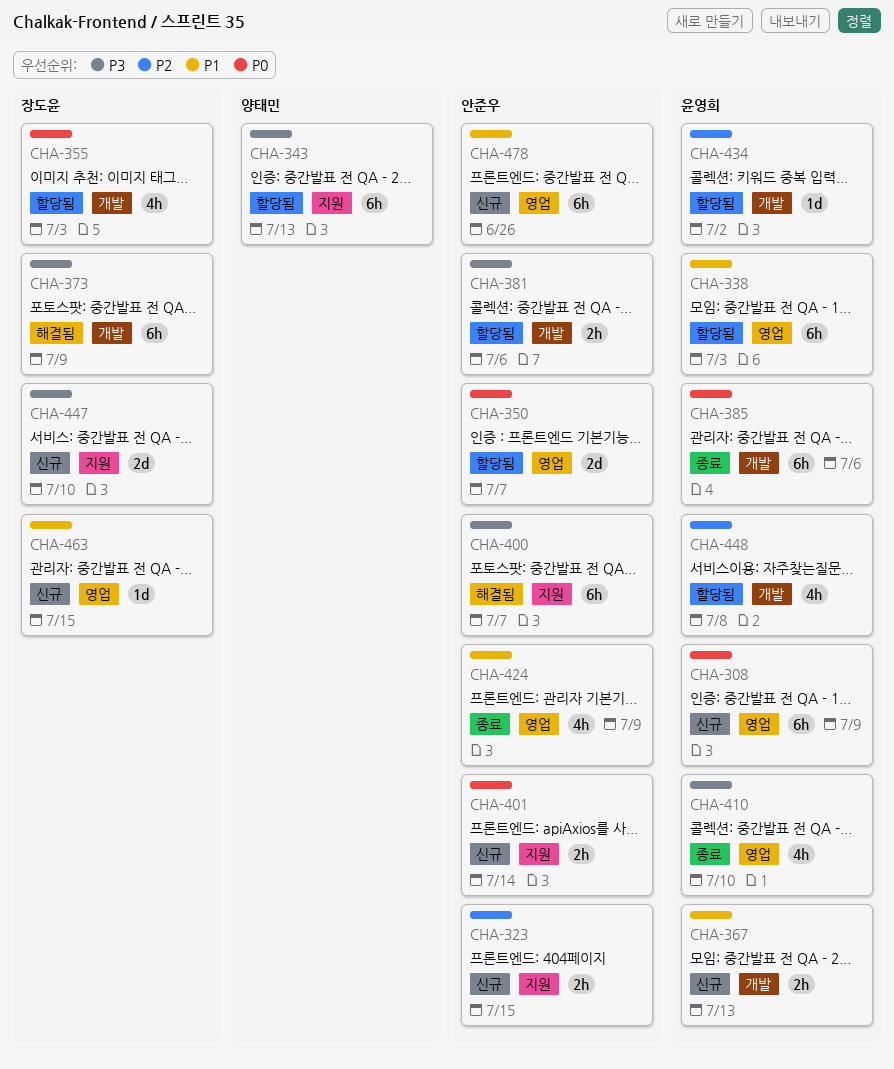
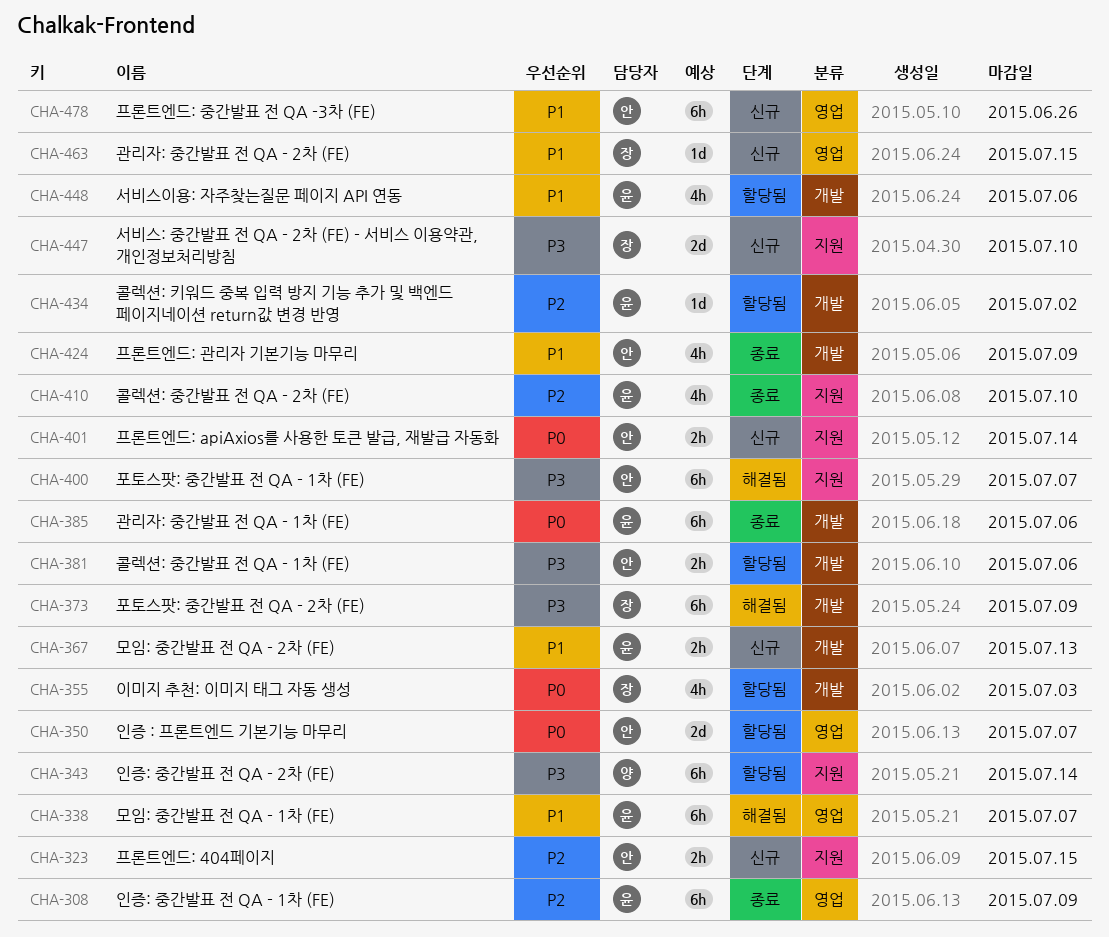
CHA-308, status: 신규 -> 종료
CHA-308, priority: P0 -> P2
CHA-338, status: 할당됨 -> 해결됨
CHA-338, due: Jul 3 -> Jul 7
CHA-343, due: Jul 13 -> Jul 14
CHA-410, priority: P3 -> P2
CHA-410, label: 영업 -> 지원
CHA-424, label: 영업 -> 개발
CHA-448, priority: P2 -> P1
CHA-448, due: Jul 8 -> Jul 6

